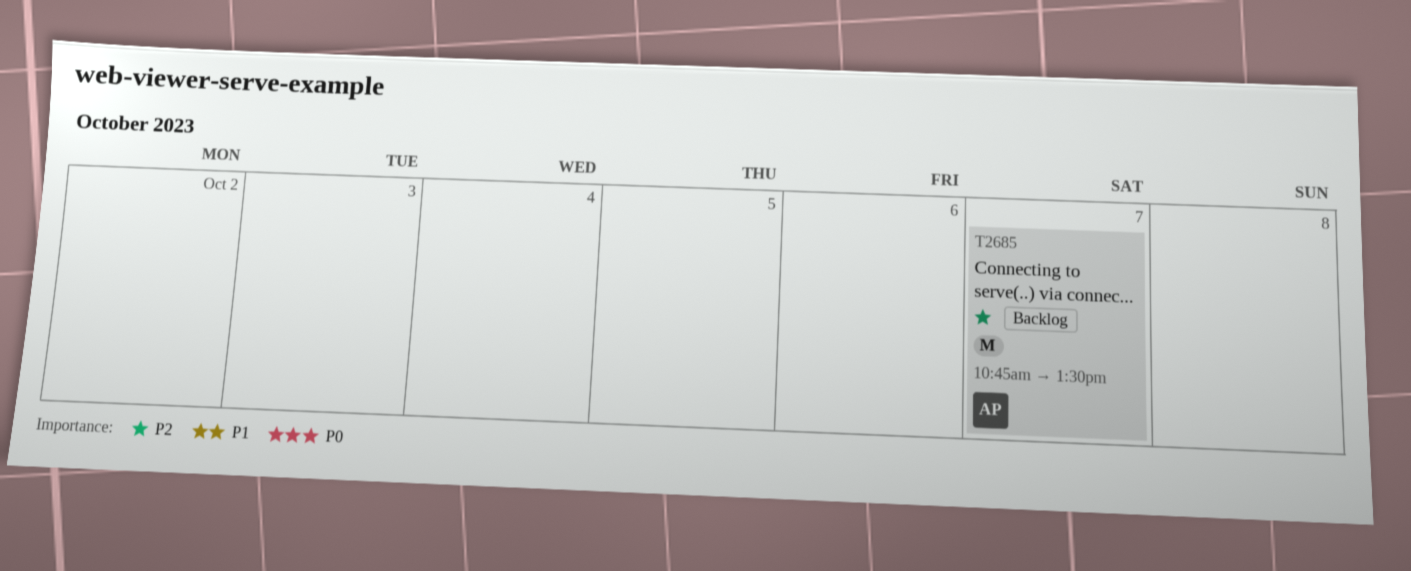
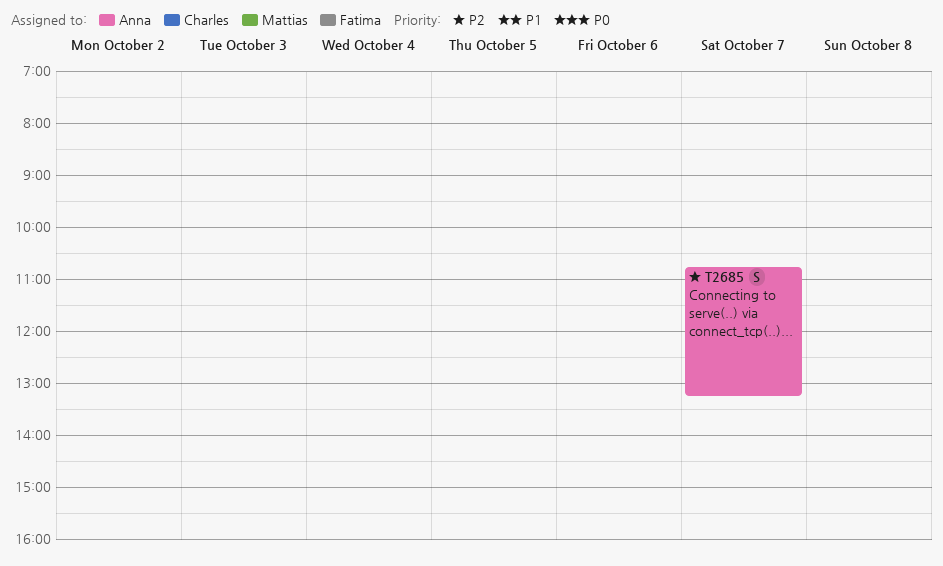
T2685, estimate: M -> S
T2685, ends: 13:30 -> 13:15

